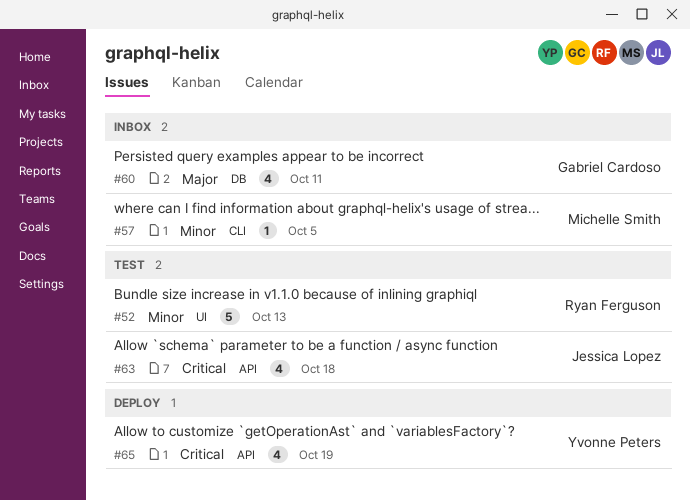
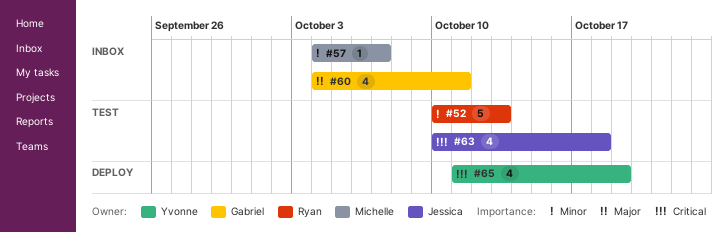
#57, due: Oct 5 -> Oct 7

